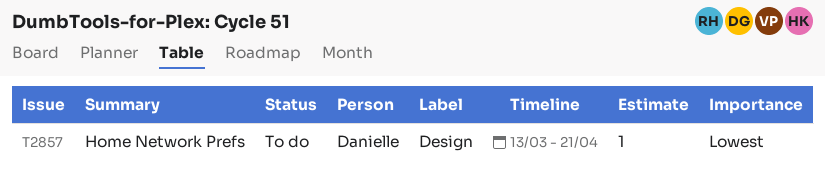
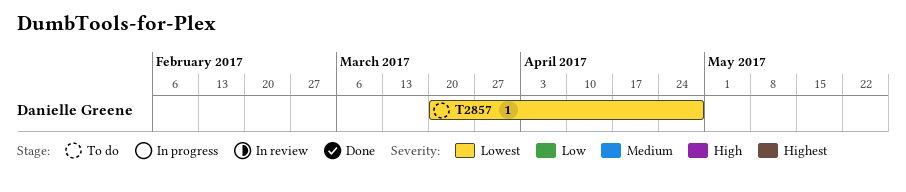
T2857, start: Mar 13 -> Mar 20
T2857, due: Apr 21 -> Apr 28

